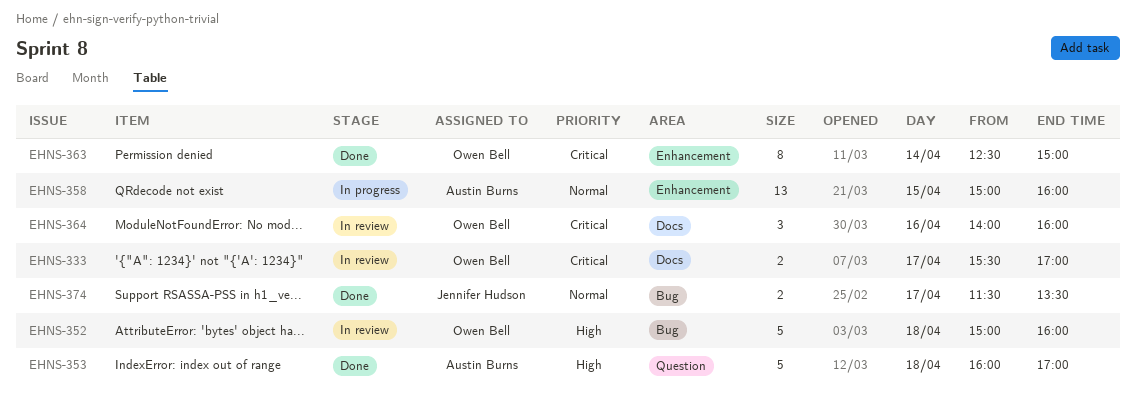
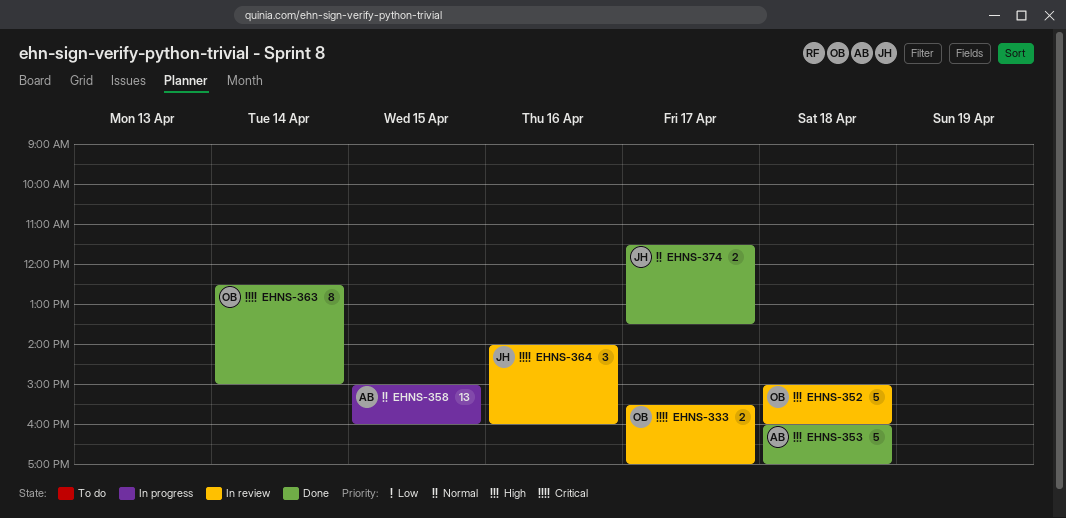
EHNS-364, owner: Owen Bell -> Jennifer Hudson

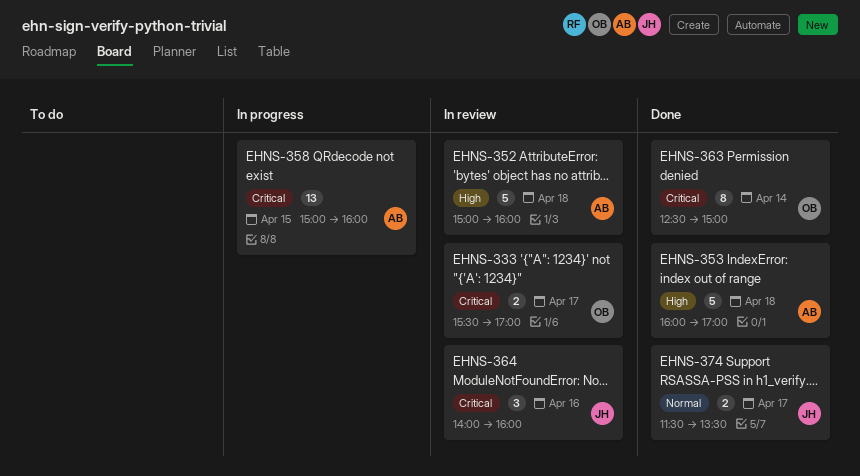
EHNS-352, owner: OB -> AB
EHNS-358, priority: Normal -> Critical

